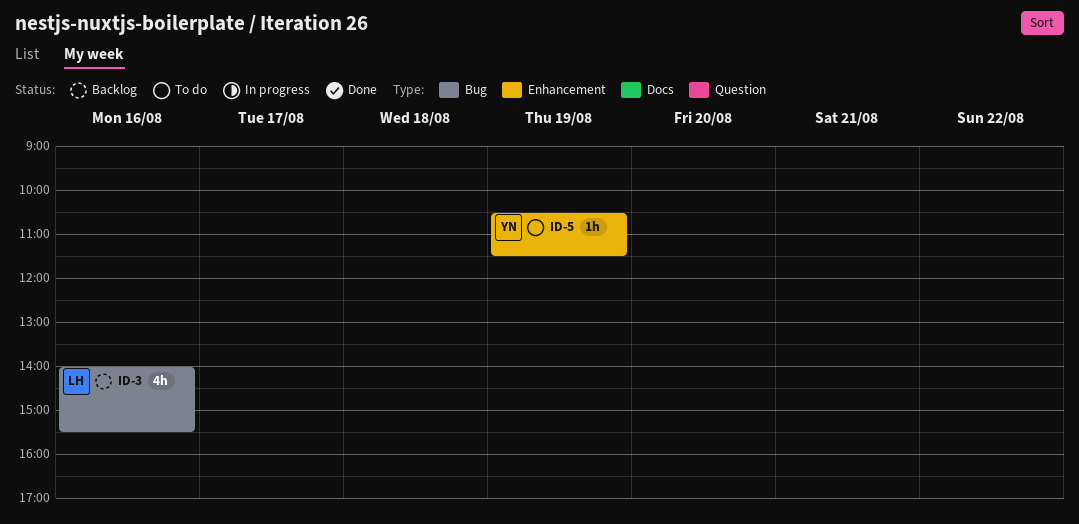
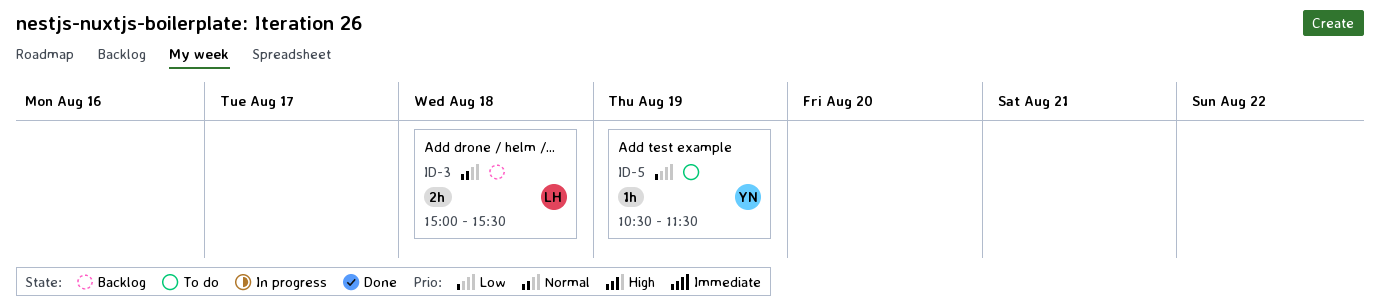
ID-3, estimate: 4h -> 2h
ID-3, day: Aug 16 -> Aug 18
ID-3, begins: 14:00 -> 15:00

